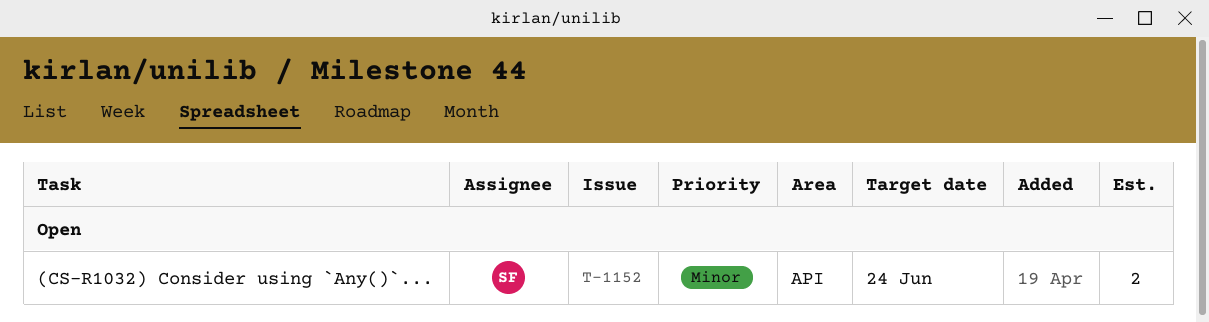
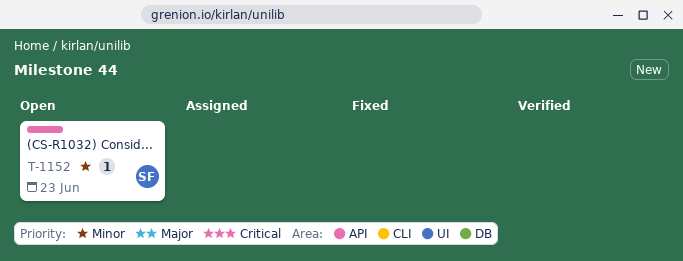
T-1152, estimate: 2 -> 1
T-1152, due: Jun 24 -> Jun 23

